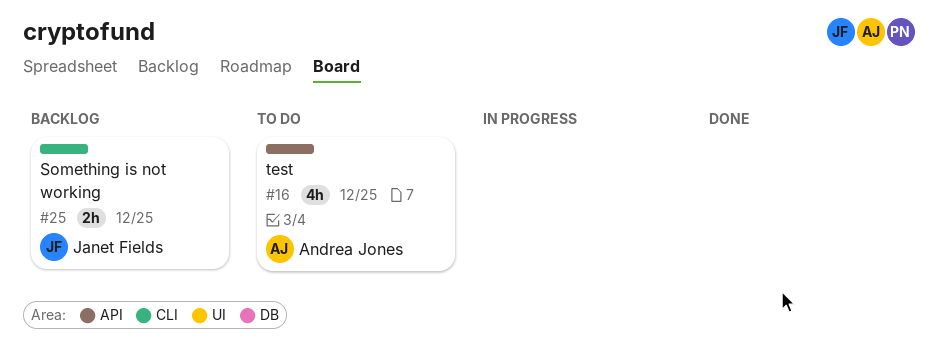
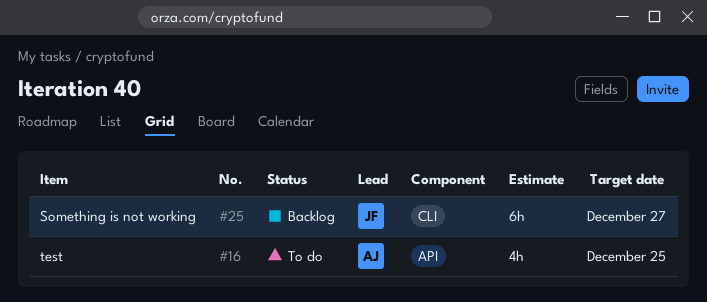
#25, estimate: 2h -> 6h
#25, due: Dec 25 -> Dec 27

